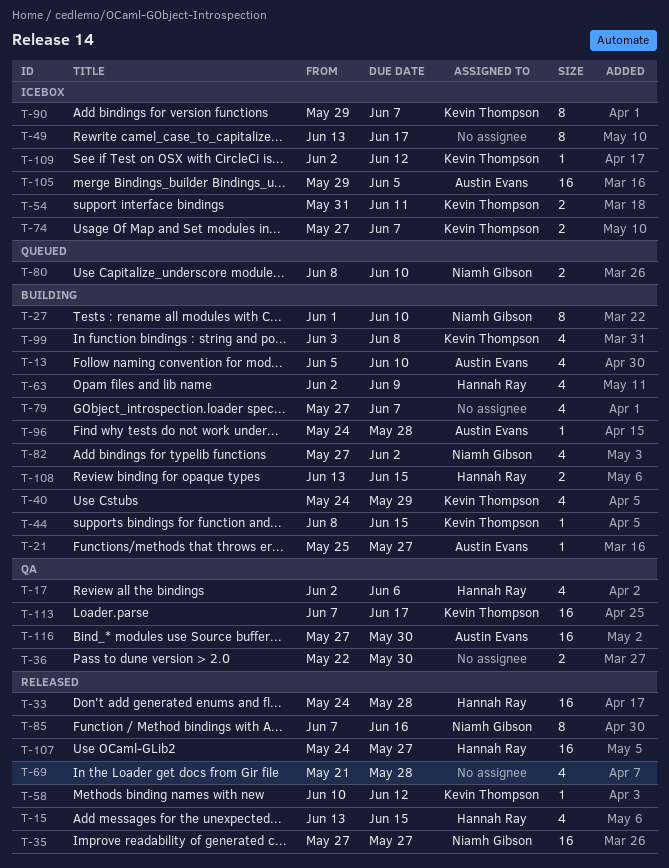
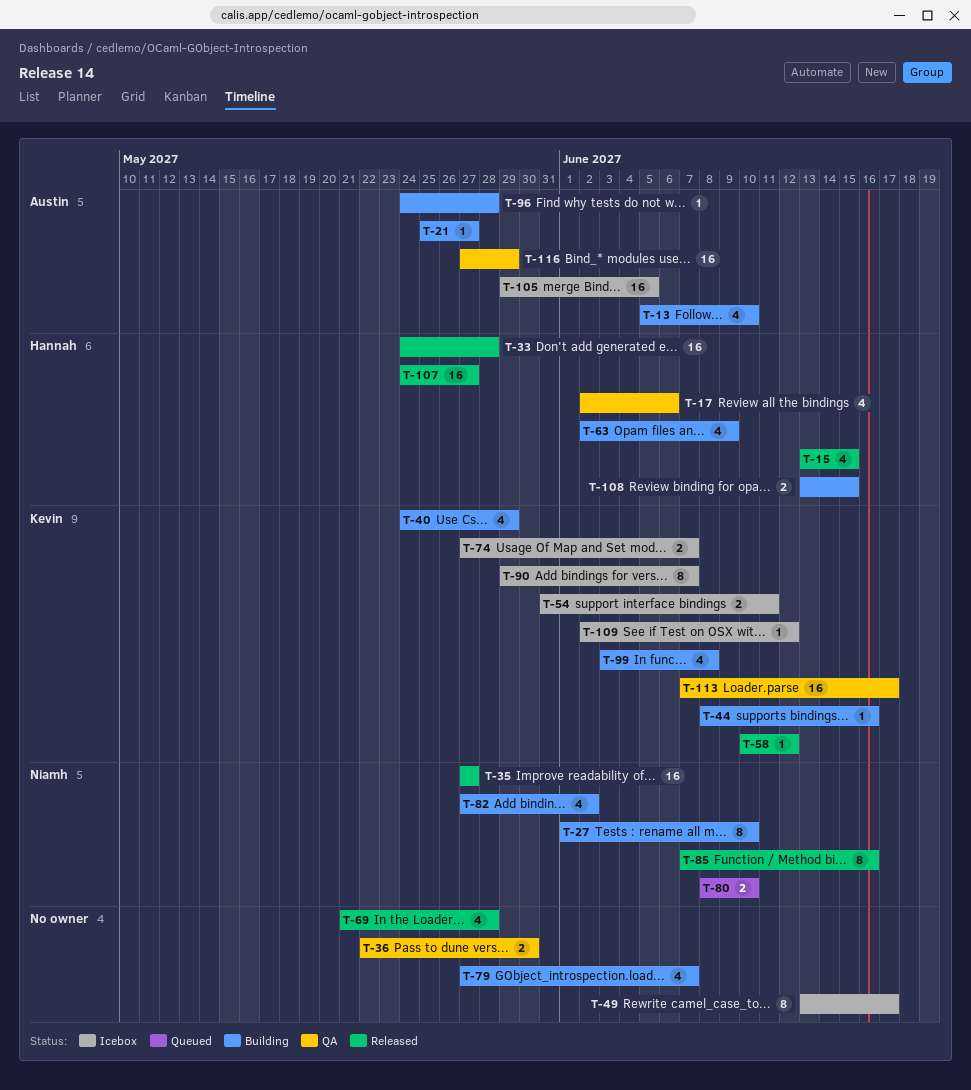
T-44, due: Jun 15 -> Jun 16
T-116, due: May 30 -> May 29

